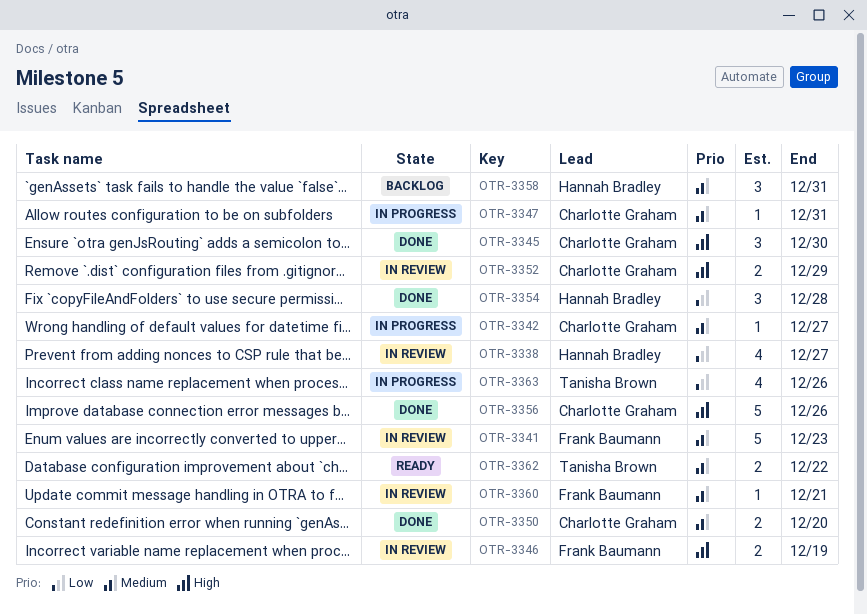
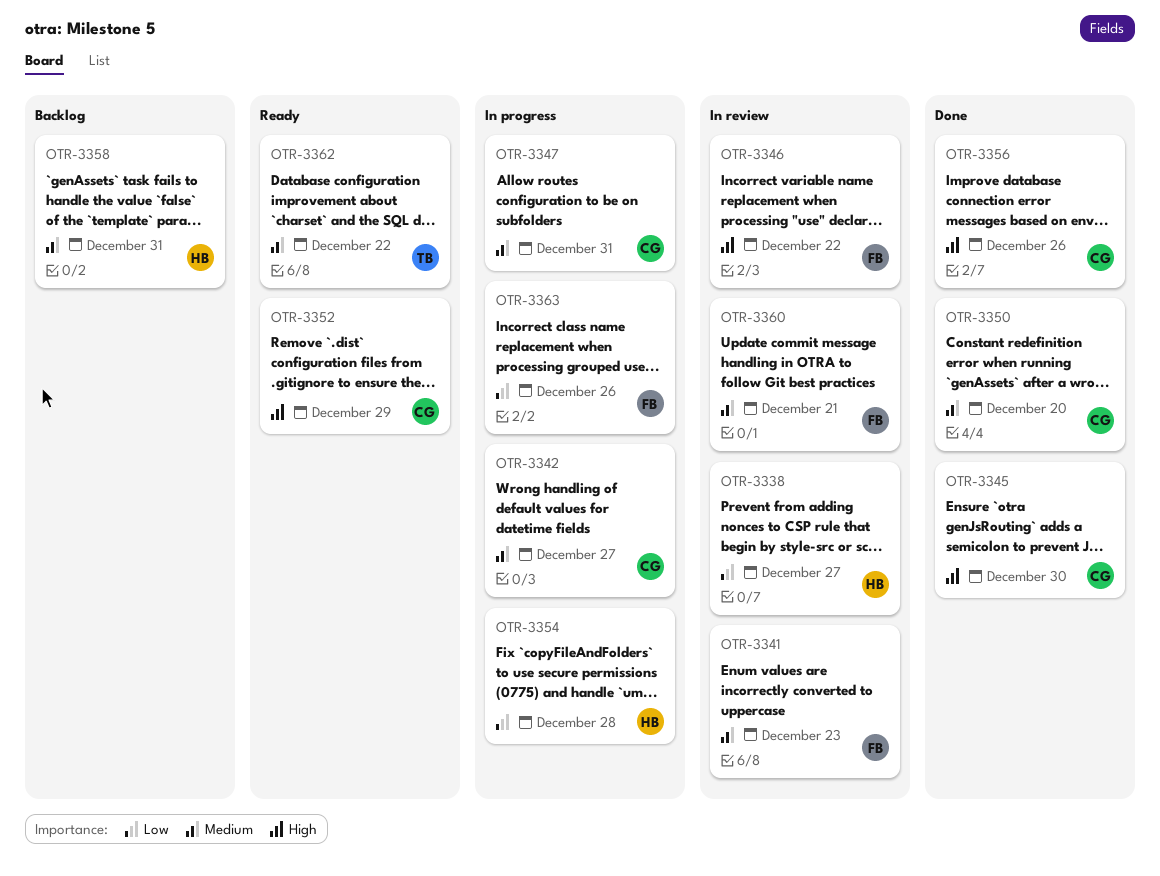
OTR-3346, due: Dec 19 -> Dec 22
OTR-3352, status: In review -> Ready
OTR-3354, status: Done -> In progress
OTR-3363, owner: Tanisha Brown -> Frank Baumann

